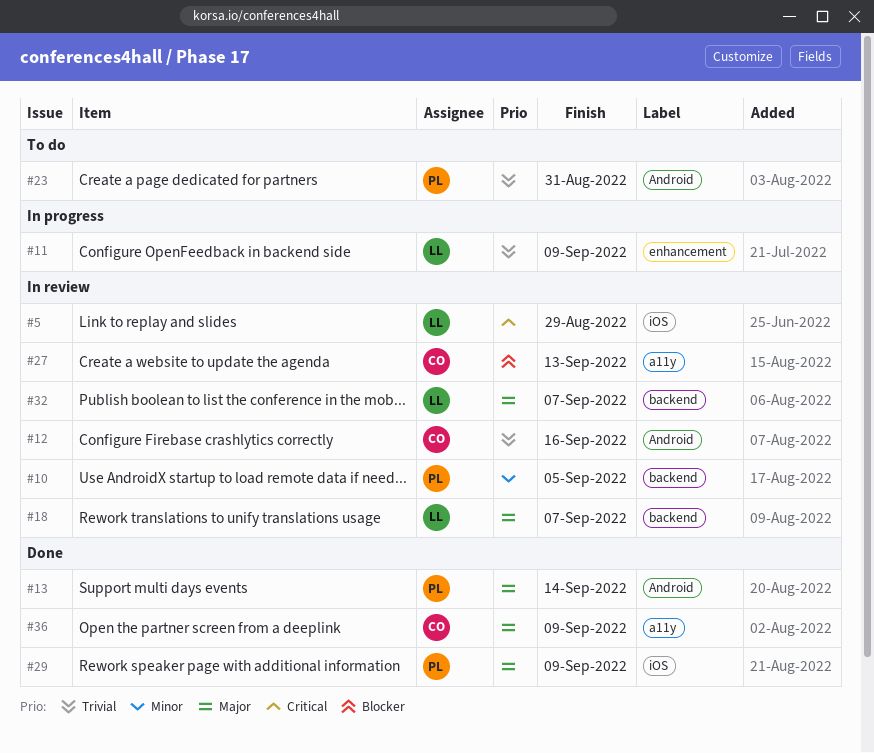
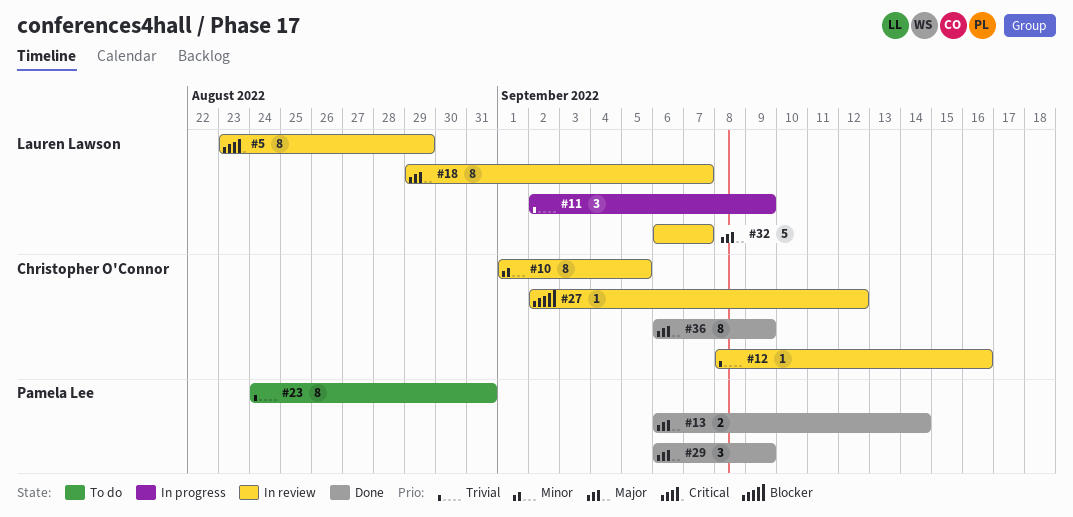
#10, owner: Pamela Lee -> Christopher O'Connor
#27, due: Sep 13 -> Sep 12

